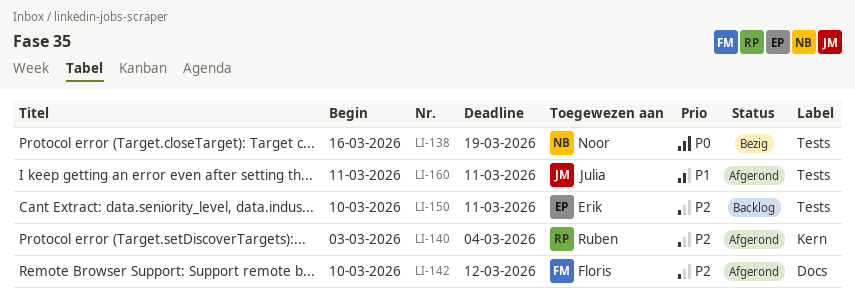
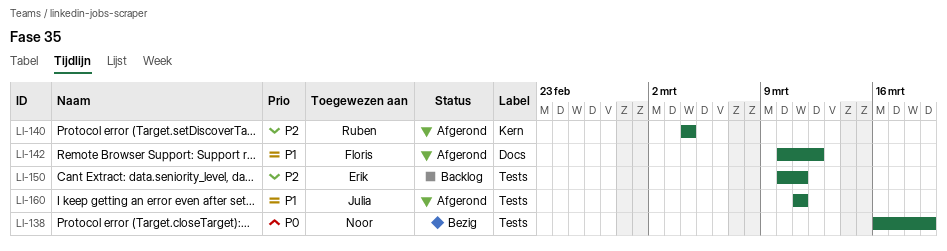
LI-140, start: Mar 3 -> Mar 4
LI-142, priority: P2 -> P1

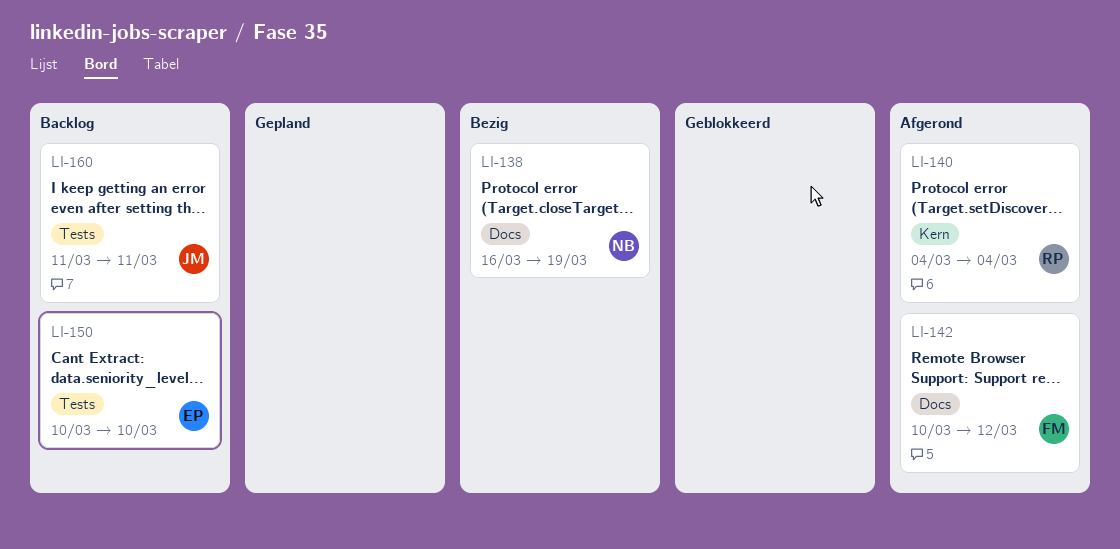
LI-138, label: Tests -> Docs
LI-150, due: Mar 11 -> Mar 10
LI-160, status: Afgerond -> Backlog

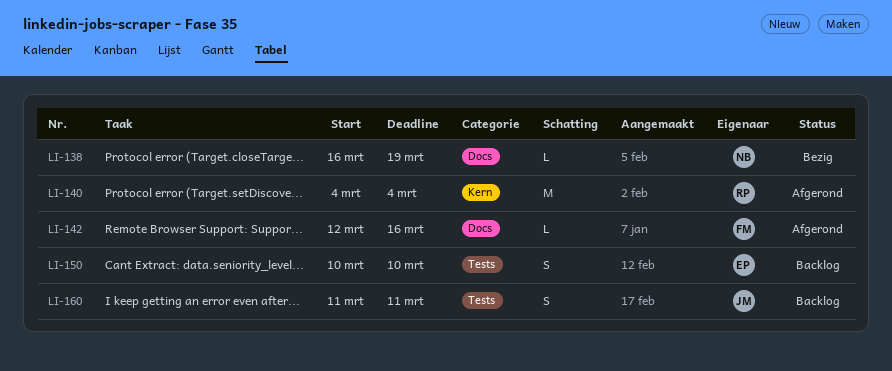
LI-142, start: Mar 10 -> Mar 12
LI-142, due: Mar 12 -> Mar 16

